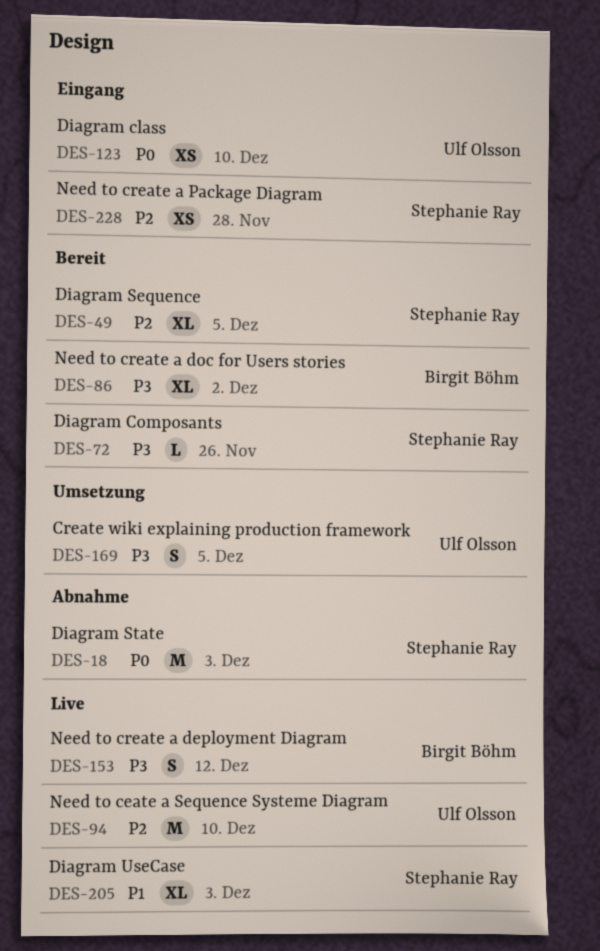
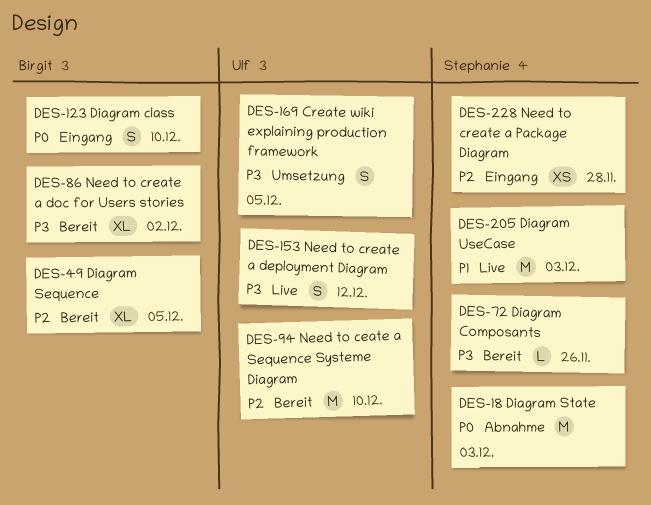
DES-49, owner: Stephanie Ray -> Birgit Böhm
DES-94, status: Live -> Bereit
DES-123, owner: Ulf Olsson -> Birgit Böhm
DES-123, estimate: XS -> S
DES-153, owner: Birgit Böhm -> Ulf Olsson
DES-205, estimate: XL -> M

